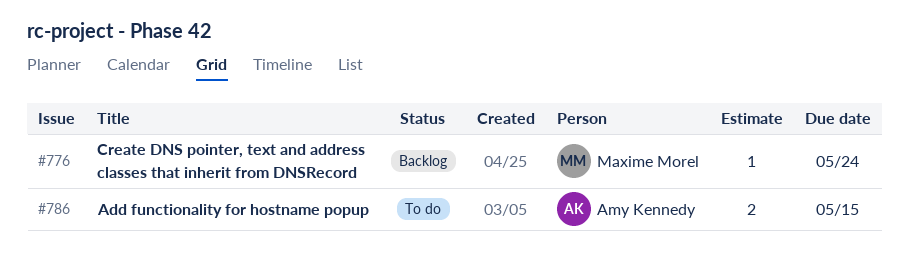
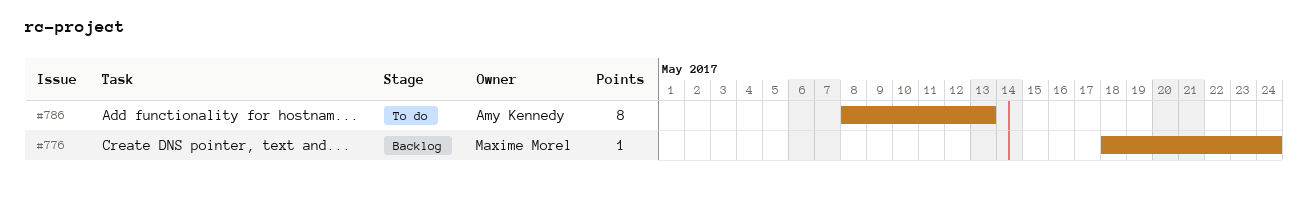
#786, estimate: 2 -> 8
#786, due: May 15 -> May 13

